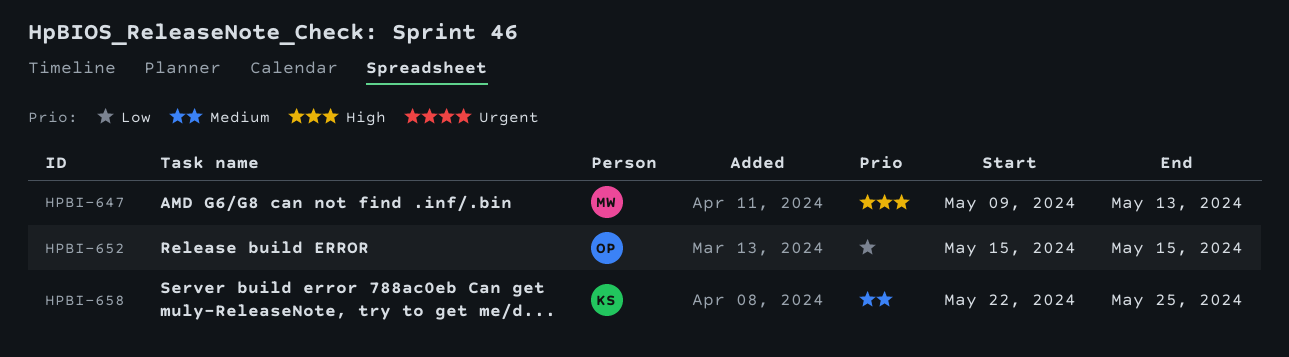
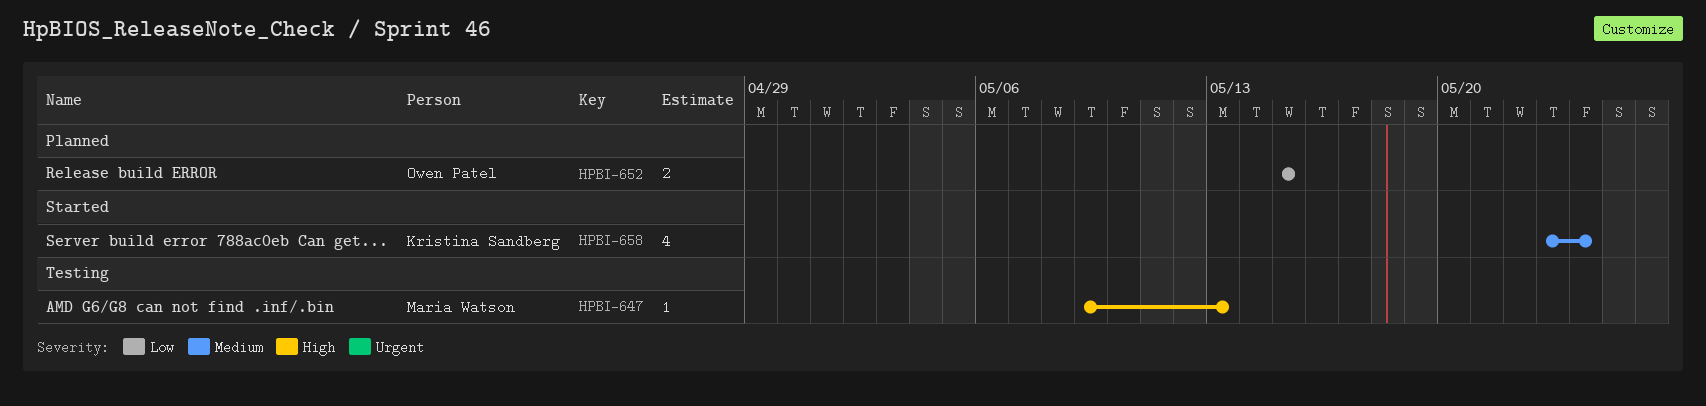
HPBI-658, start: May 22 -> May 23
HPBI-658, due: May 25 -> May 24

